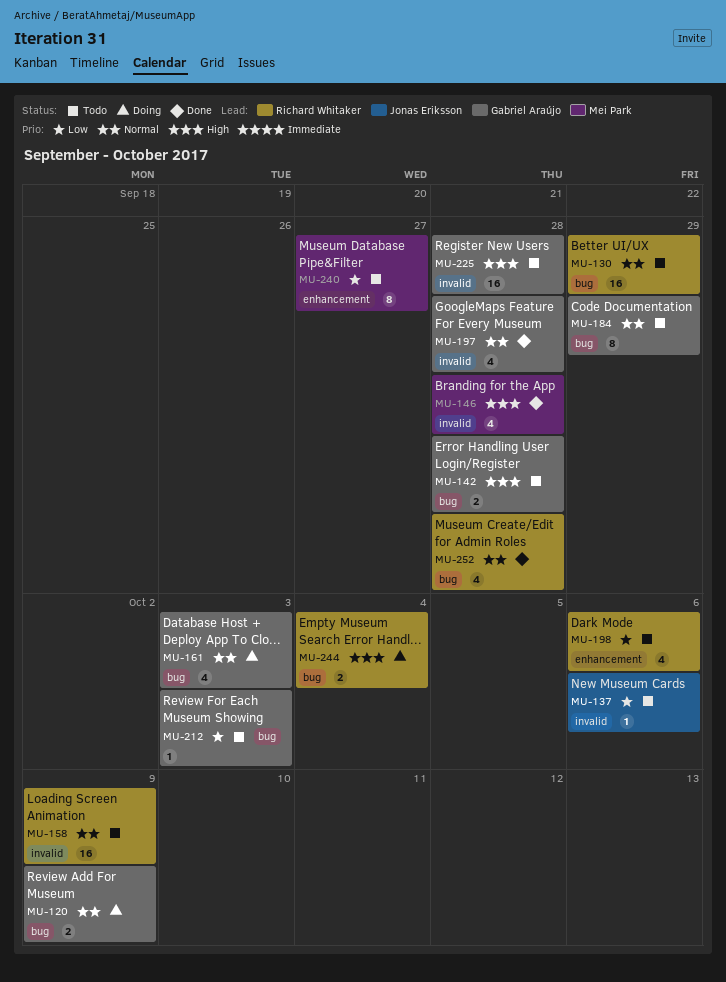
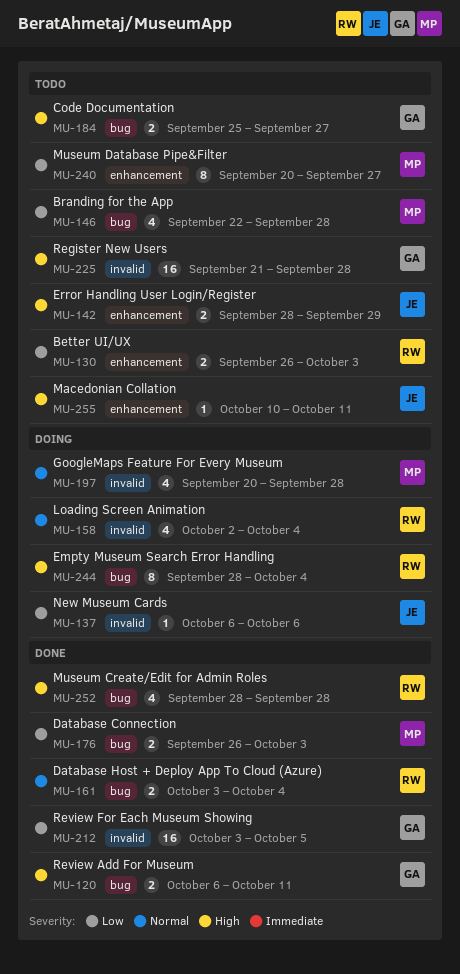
MU-120, status: Doing -> Done
MU-120, priority: Normal -> High
MU-120, due: Oct 9 -> Oct 11
MU-130, priority: Normal -> Low
MU-130, label: bug -> enhancement
MU-130, estimate: 16 -> 2
MU-130, due: Sep 29 -> Oct 3
MU-137, status: Todo -> Doing
MU-142, owner: Gabriel Araújo -> Jonas Eriksson
MU-142, label: bug -> enhancement
MU-142, due: Sep 28 -> Sep 29
MU-146, status: Done -> Todo
MU-146, priority: High -> Low
MU-146, label: invalid -> bug
MU-158, status: Todo -> Doing
MU-158, estimate: 16 -> 4
MU-158, due: Oct 9 -> Oct 4
MU-161, status: Doing -> Done
MU-161, owner: Gabriel Araújo -> Richard Whitaker
MU-161, estimate: 4 -> 2
MU-161, due: Oct 3 -> Oct 4
MU-176: none -> present
MU-184, priority: Normal -> High
MU-184, estimate: 8 -> 2
MU-184, due: Sep 29 -> Sep 27
MU-197, status: Done -> Doing
MU-197, owner: Gabriel Araújo -> Mei Park
MU-198: present -> none
MU-212, status: Todo -> Done
MU-212, label: bug -> invalid
MU-212, estimate: 1 -> 16
MU-212, due: Oct 3 -> Oct 5
MU-244, estimate: 2 -> 8
MU-252, priority: Normal -> High
MU-255: none -> present

